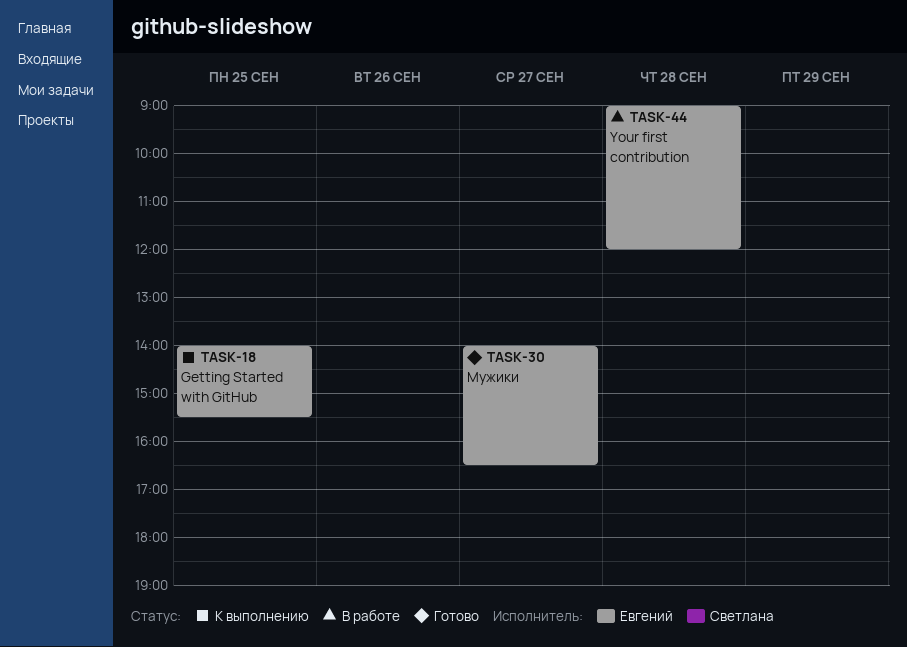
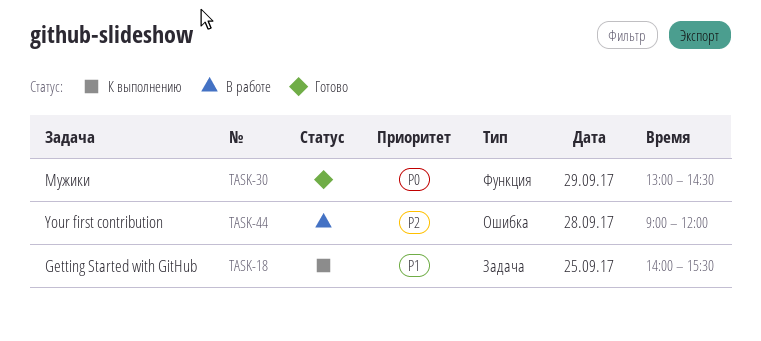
TASK-30, day: Sep 27 -> Sep 29
TASK-30, begins: 14:00 -> 13:00
TASK-30, ends: 16:30 -> 14:30

